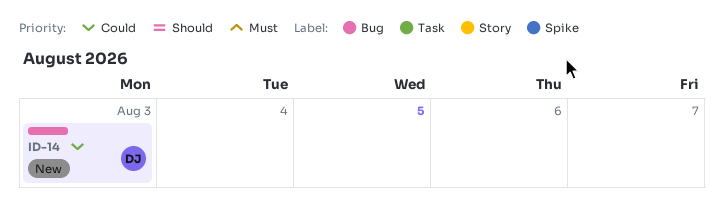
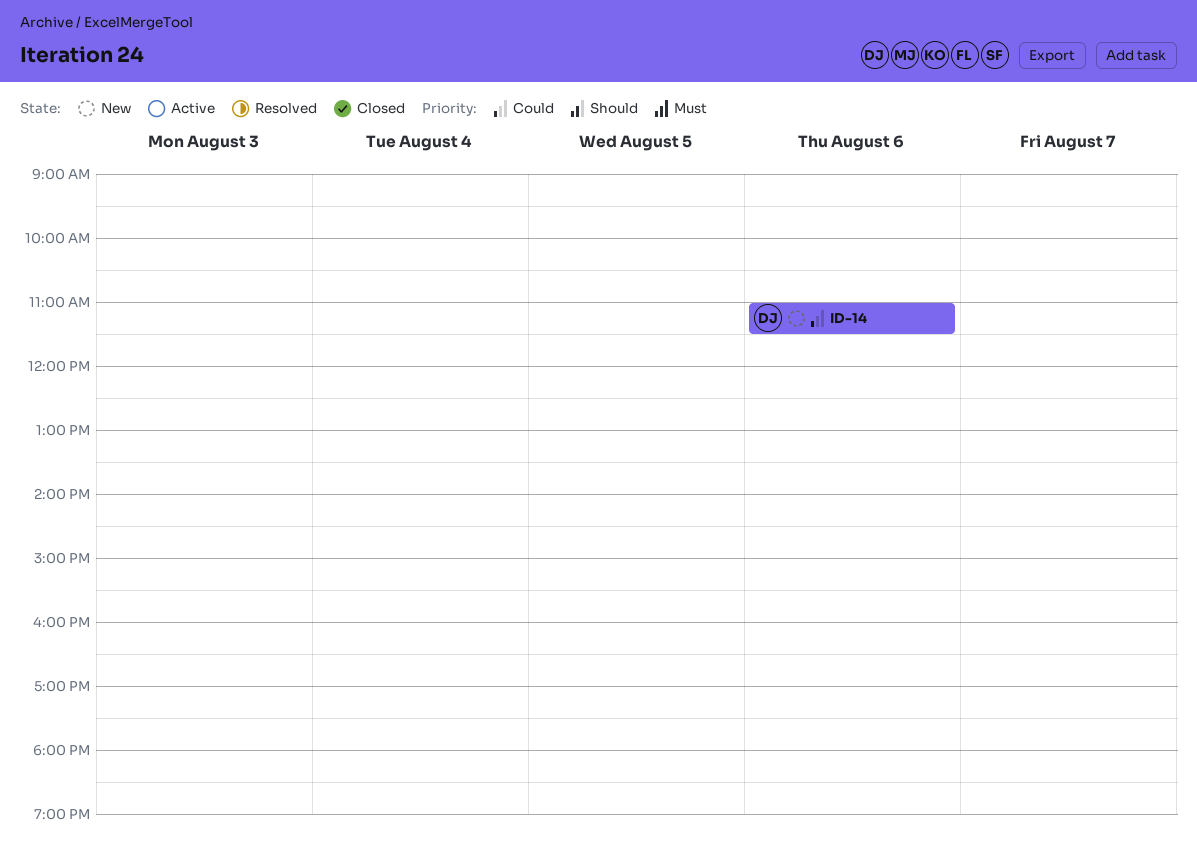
ID-14, day: Aug 3 -> Aug 6

